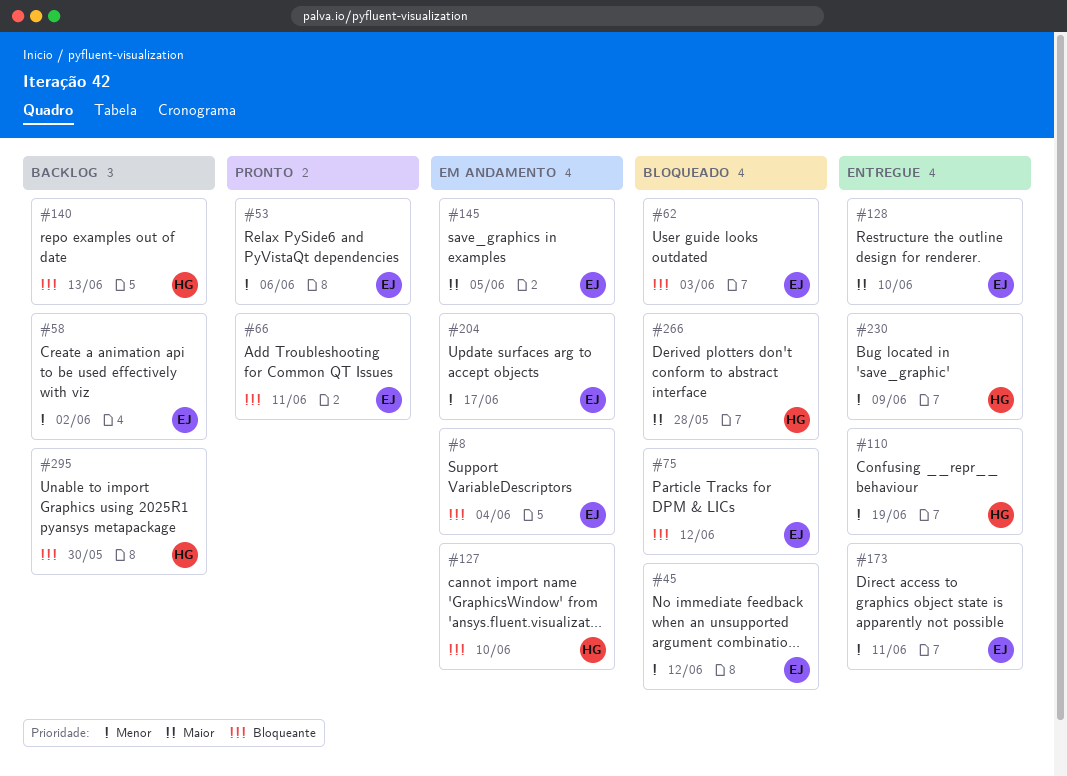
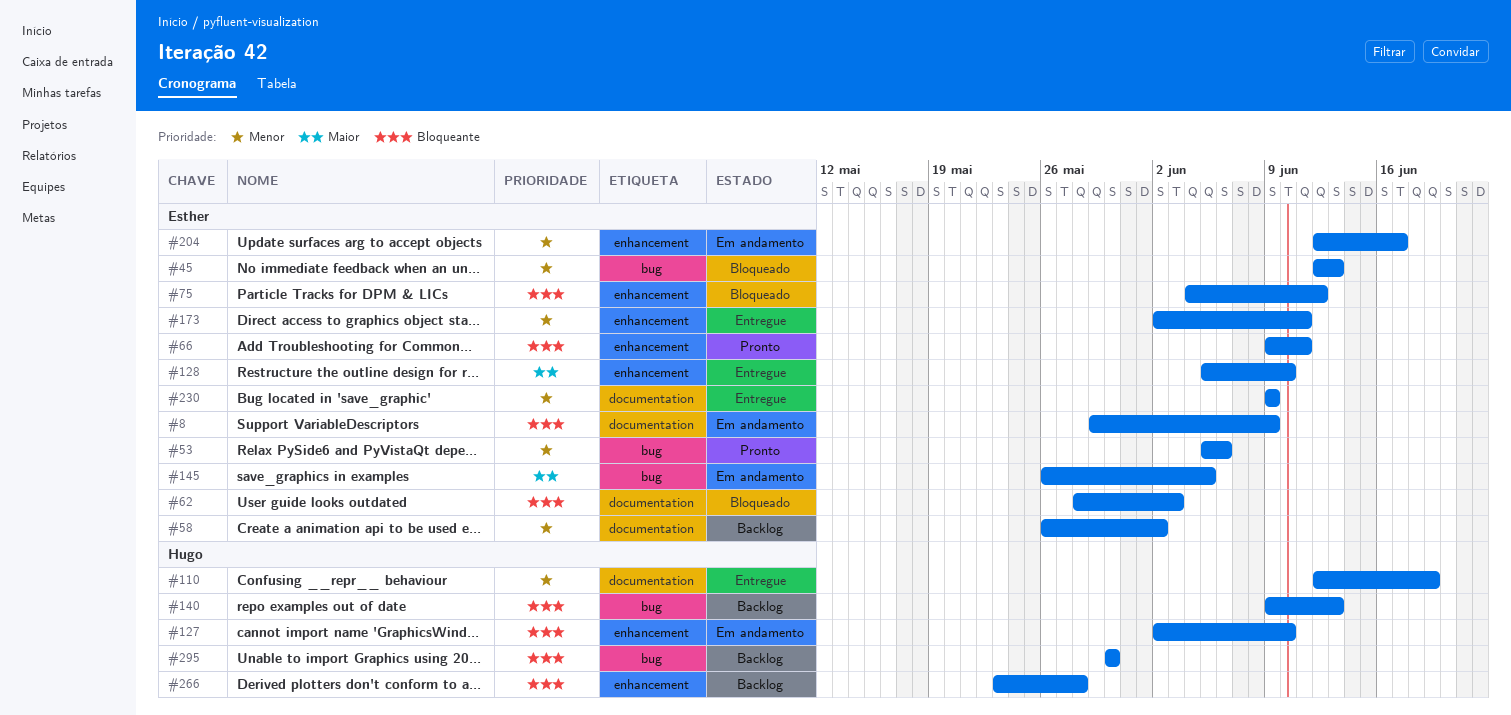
#8, due: Jun 4 -> Jun 9
#45, due: Jun 12 -> Jun 13
#230, owner: Hugo -> Esther
#266, status: Bloqueado -> Backlog
#266, priority: Maior -> Bloqueante

